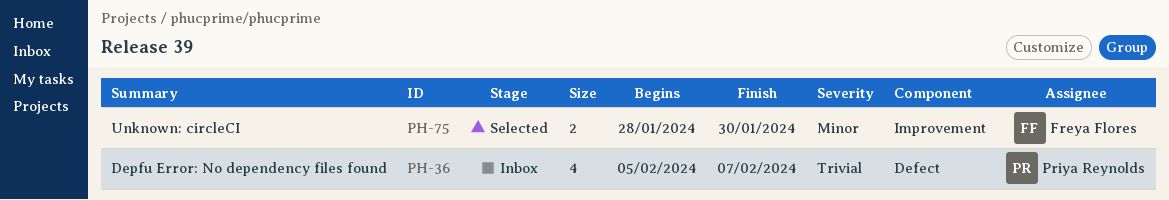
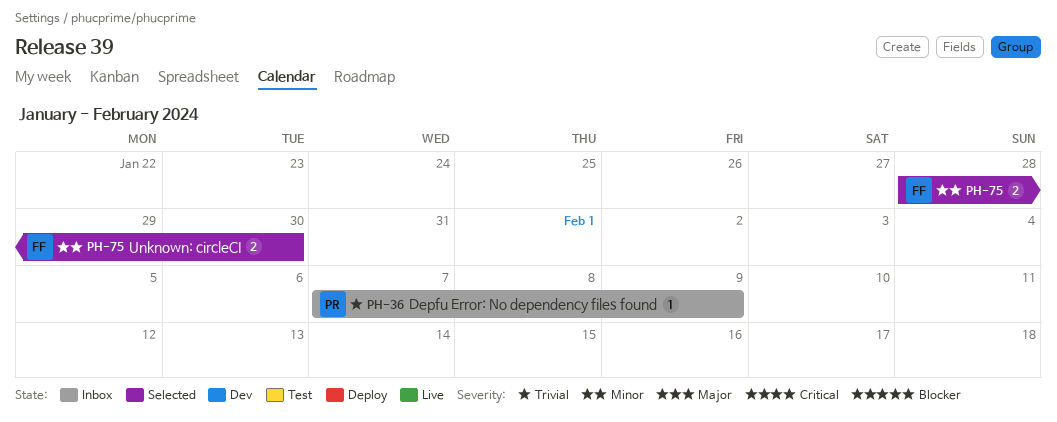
PH-36, estimate: 4 -> 1
PH-36, start: Feb 5 -> Feb 7
PH-36, due: Feb 7 -> Feb 9

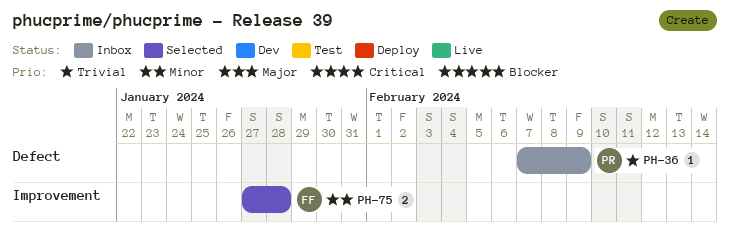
PH-75, start: Jan 28 -> Jan 27
PH-75, due: Jan 30 -> Jan 28

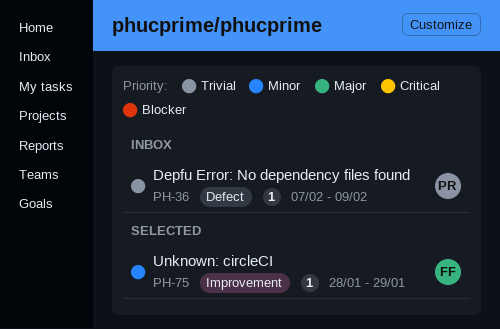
PH-75, estimate: 2 -> 1
PH-75, start: Jan 27 -> Jan 28
PH-75, due: Jan 28 -> Jan 29

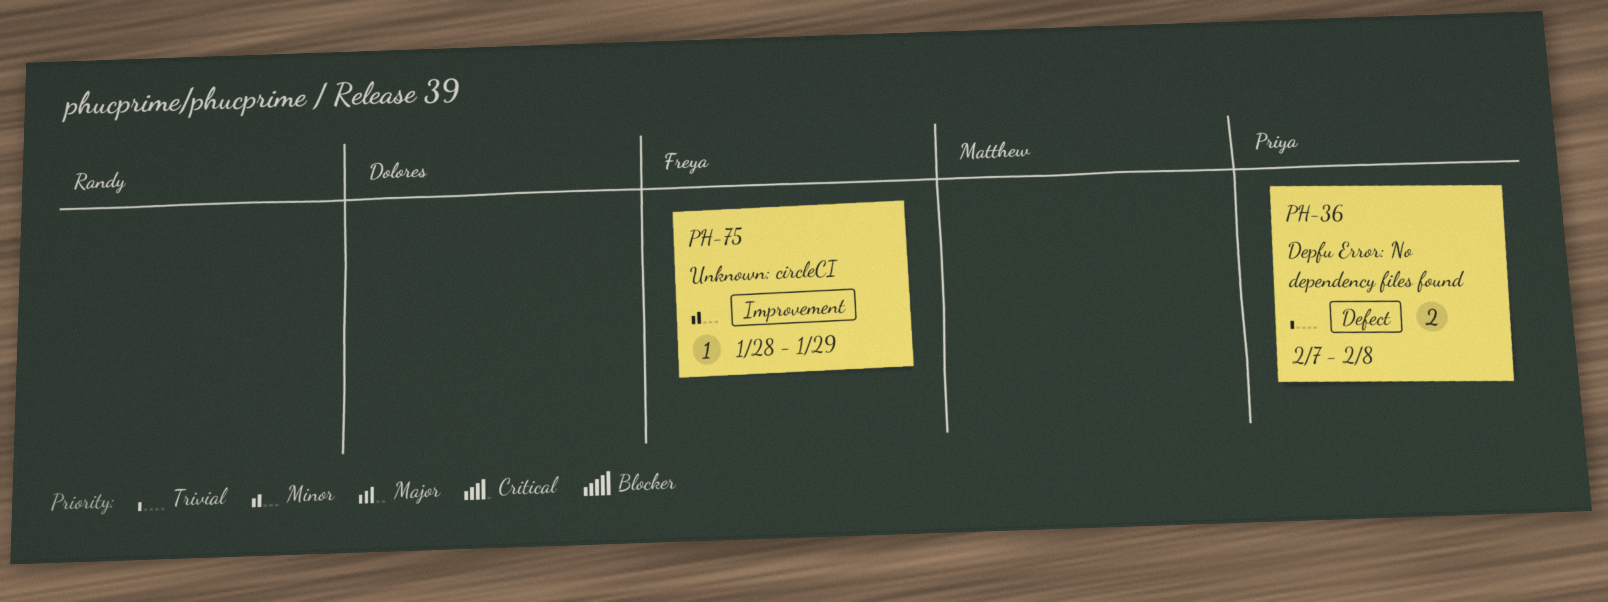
PH-36, estimate: 1 -> 2
PH-36, due: Feb 9 -> Feb 8

